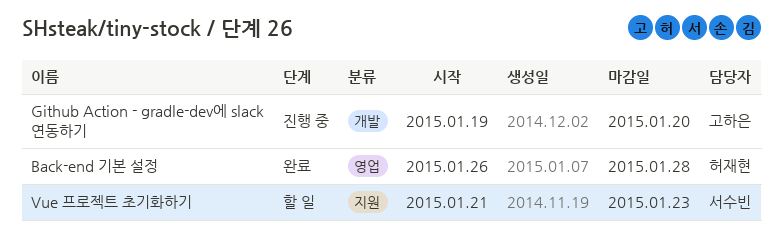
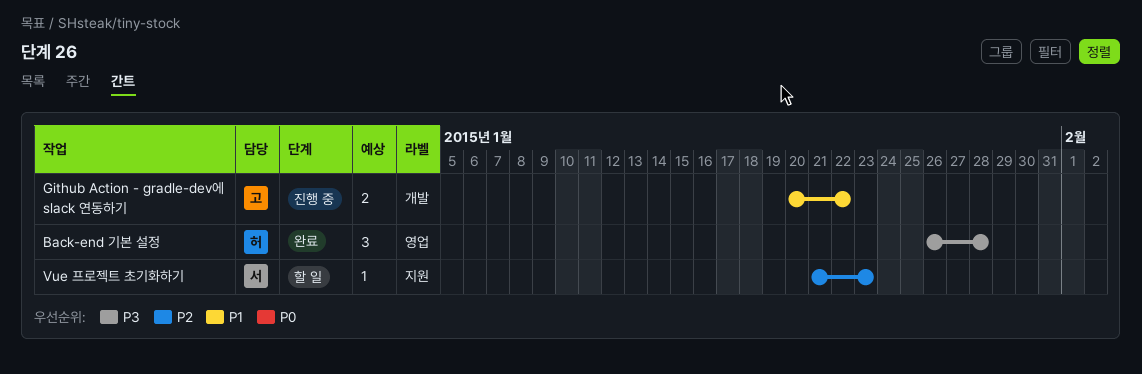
Github Action - gradle-dev에 slack 연동하기, start: Jan 19 -> Jan 20
Github Action - gradle-dev에 slack 연동하기, due: Jan 20 -> Jan 22

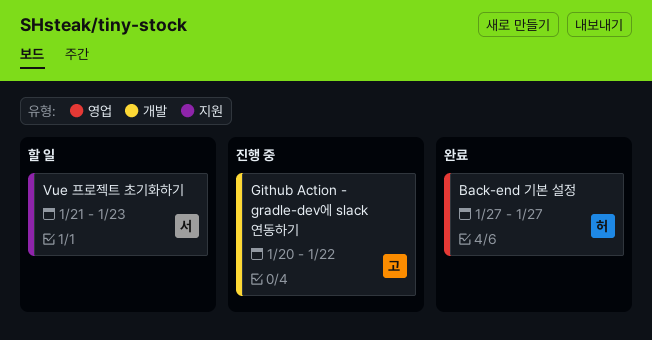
Back-end 기본 설정, start: Jan 26 -> Jan 27
Back-end 기본 설정, due: Jan 28 -> Jan 27

